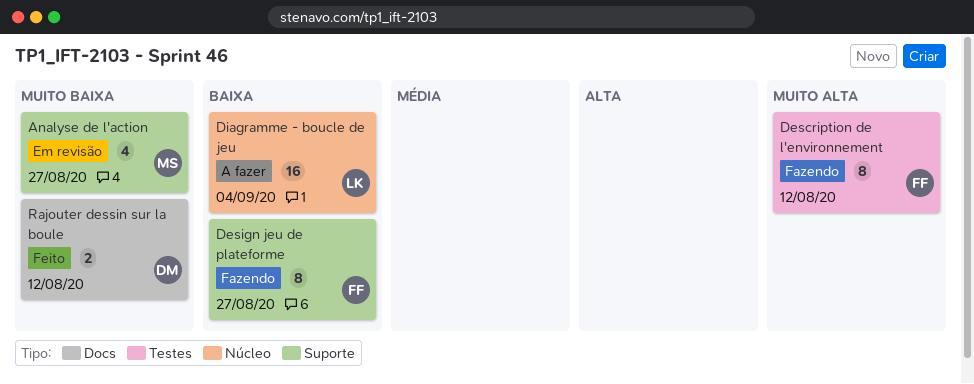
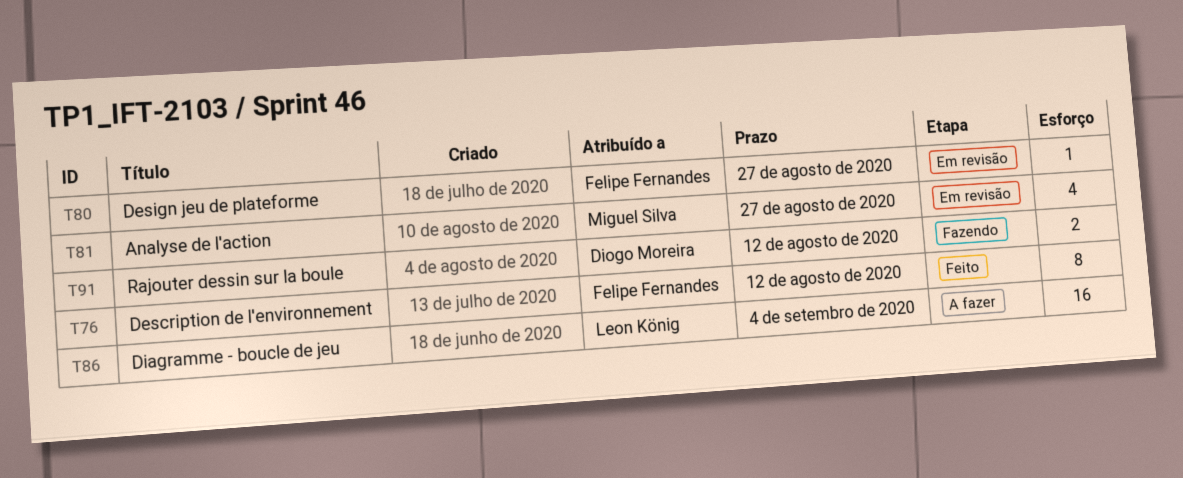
Description de l'environnement, status: Fazendo -> Feito
Design jeu de plateforme, status: Fazendo -> Em revisão
Design jeu de plateforme, estimate: 8 -> 1
Rajouter dessin sur la boule, status: Feito -> Fazendo

